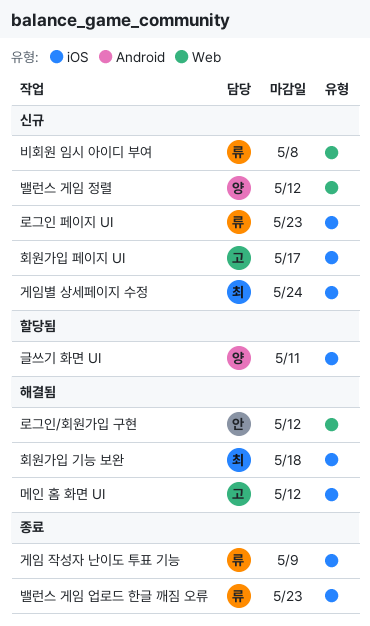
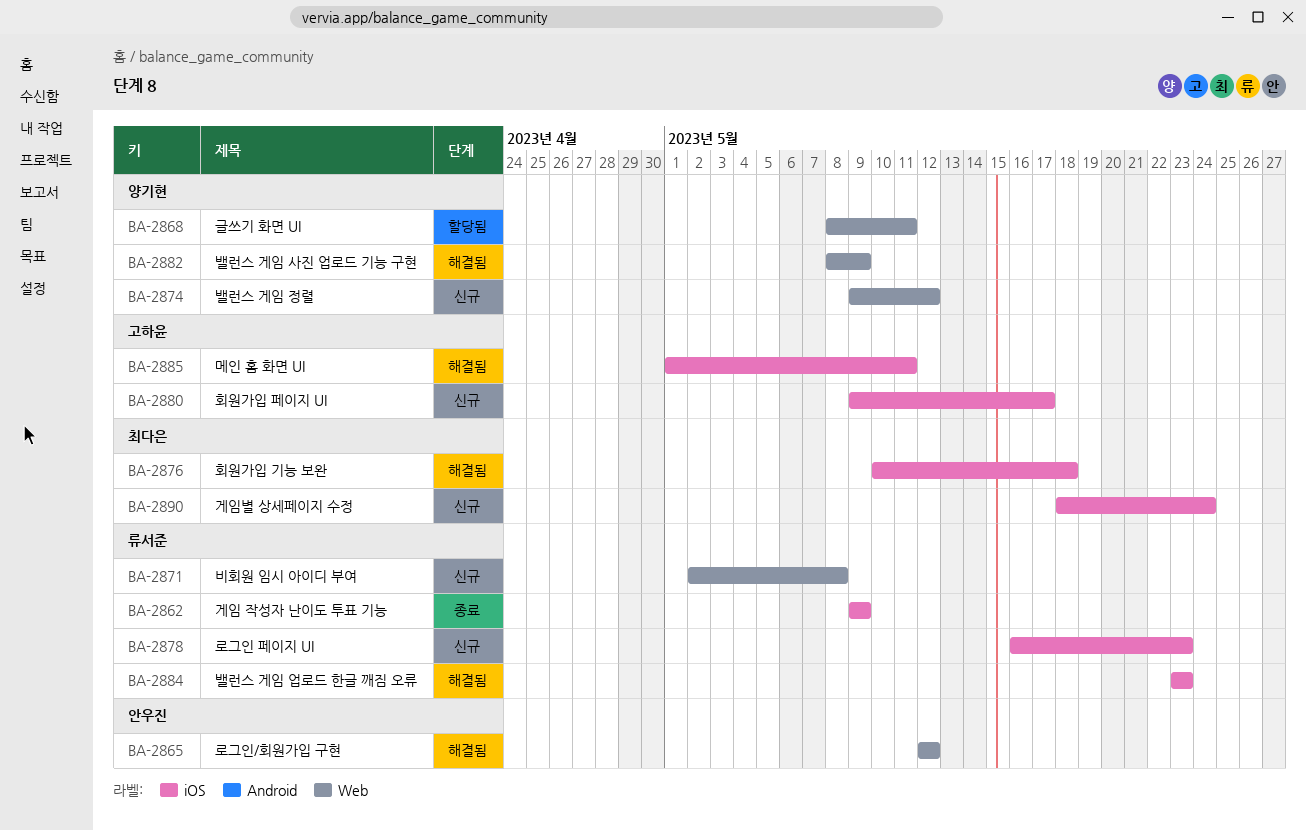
글쓰기 화면 UI, label: iOS -> Web
메인 홈 화면 UI, due: May 12 -> May 11
밸런스 게임 사진 업로드 기능 구현: none -> present
밸런스 게임 업로드 한글 깨짐 오류, status: 종료 -> 해결됨

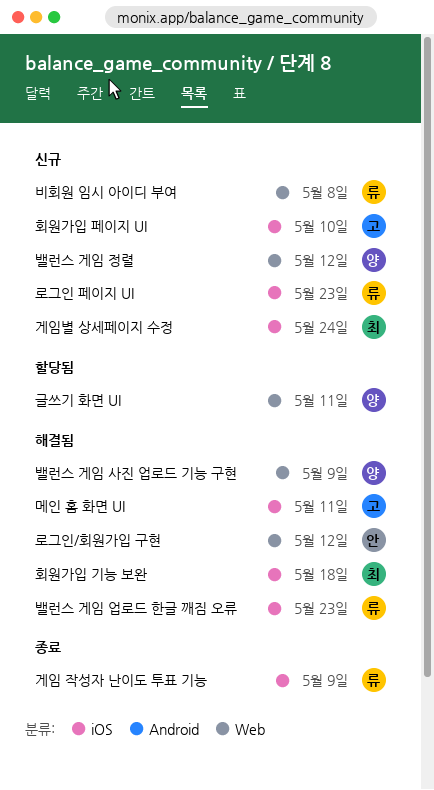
회원가입 페이지 UI, due: May 17 -> May 10

